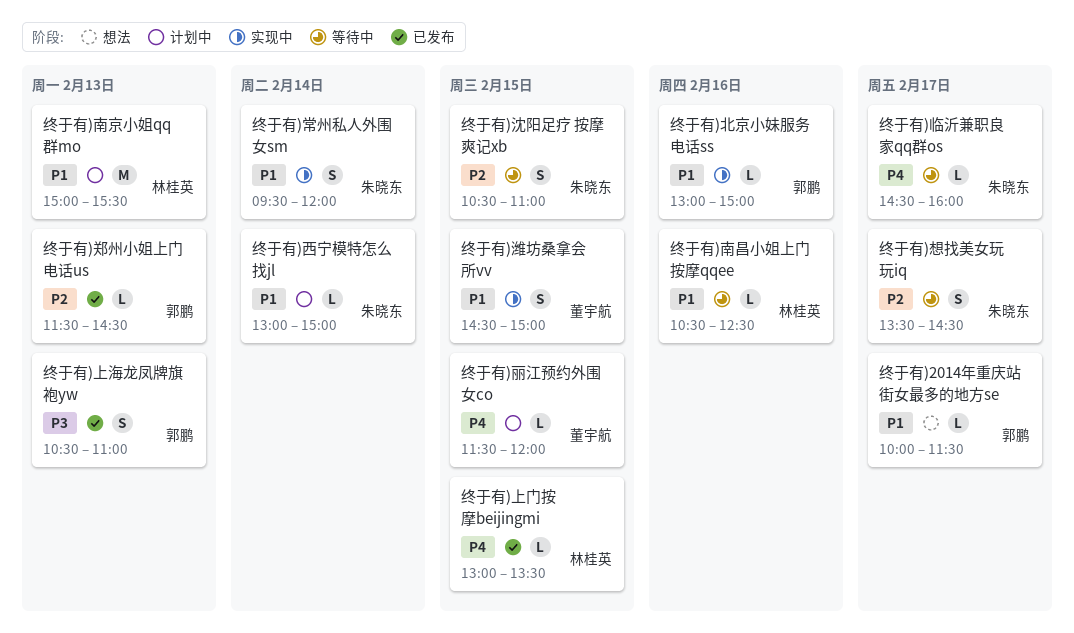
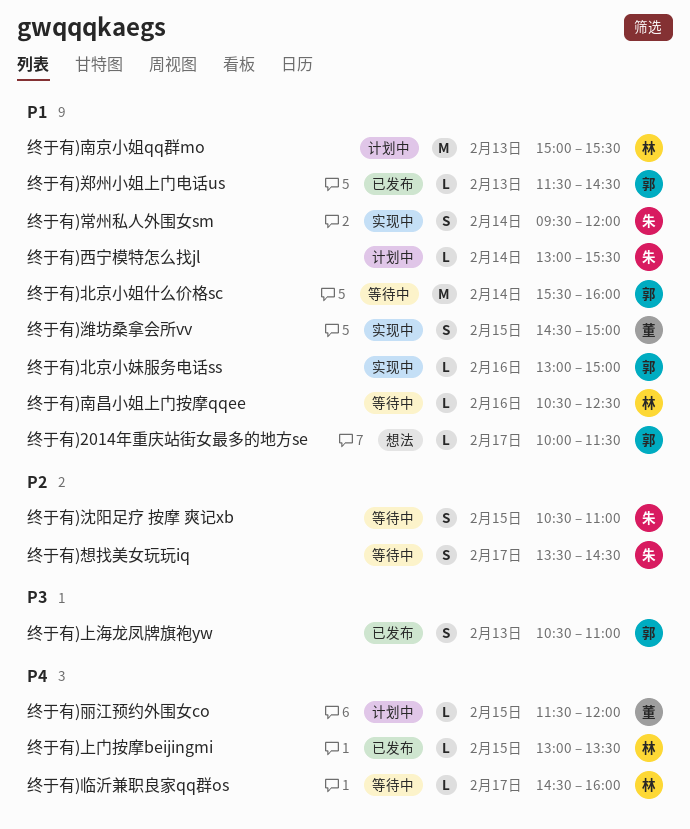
终于有)临沂兼职良家qq群os, owner: 朱晓东 -> 林桂英
终于有)北京小姐什么价格sc: none -> present
终于有)西宁模特怎么找jl, ends: 15:00 -> 15:30
终于有)郑州小姐上门电话us, priority: P2 -> P1

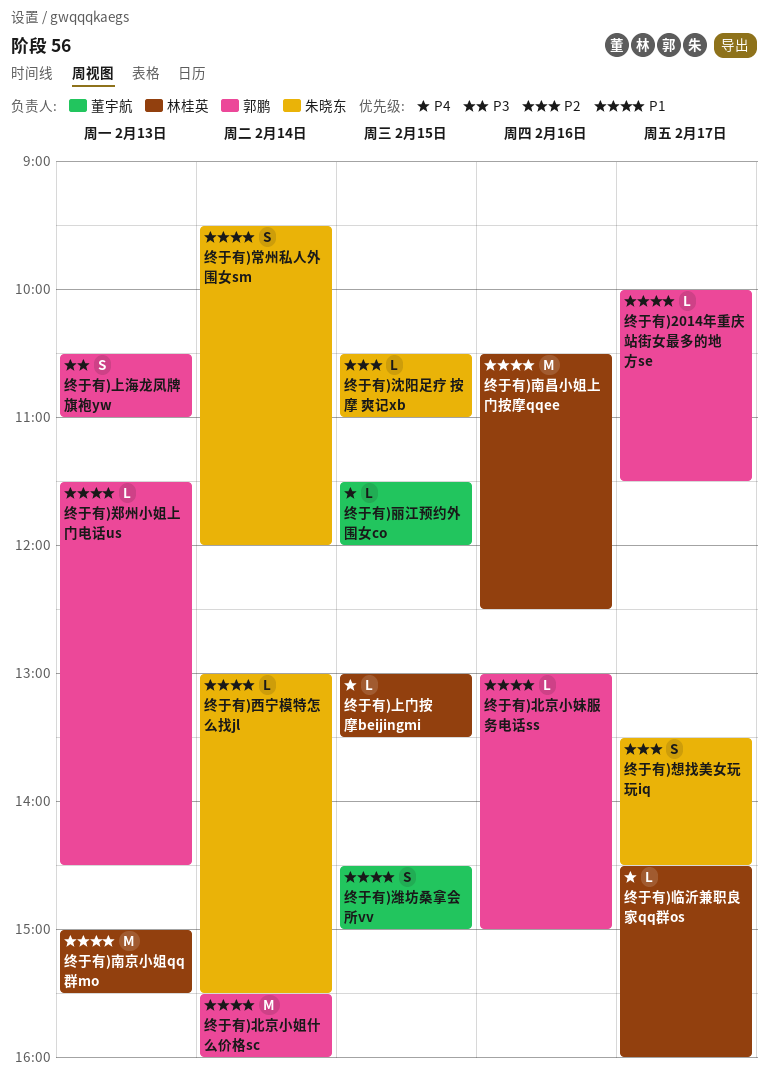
终于有)南昌小姐上门按摩qqee, estimate: L -> M
终于有)沈阳足疗 按摩 爽记xb, estimate: S -> L

